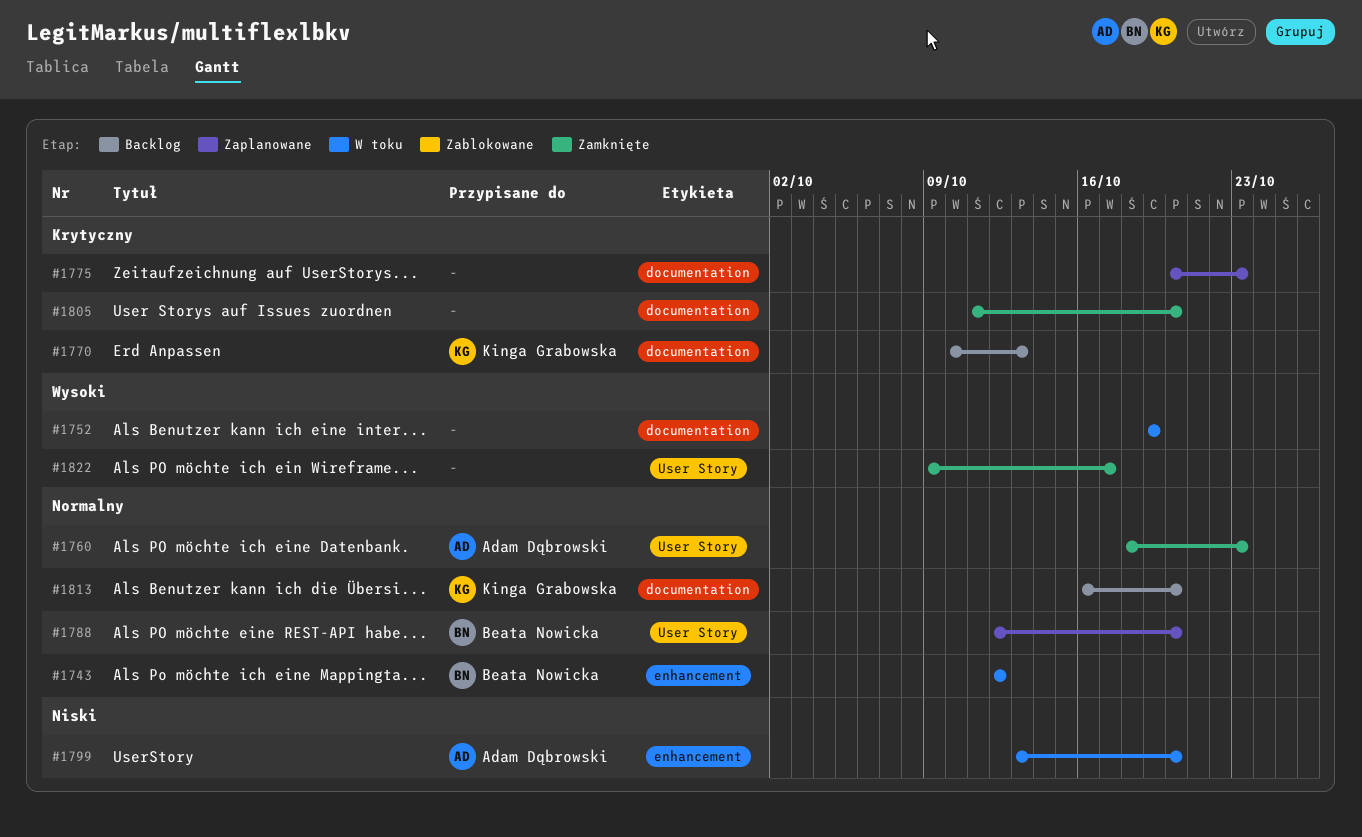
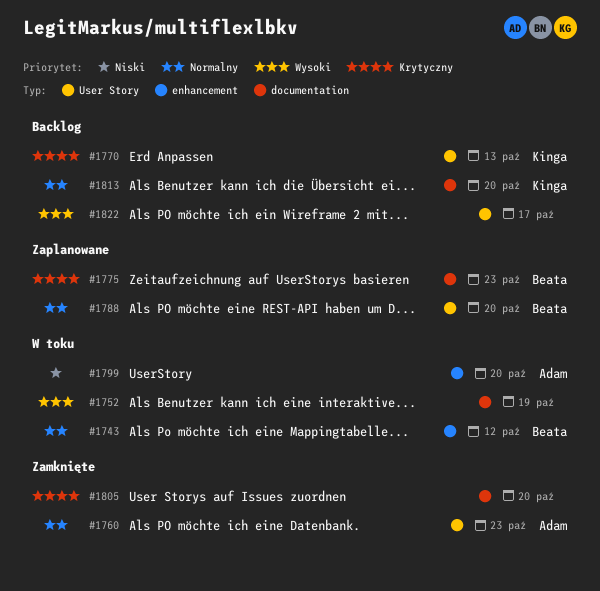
#1770, label: documentation -> User Story
#1775, owner: none -> Beata Nowicka
#1822, status: Zamknięte -> Backlog

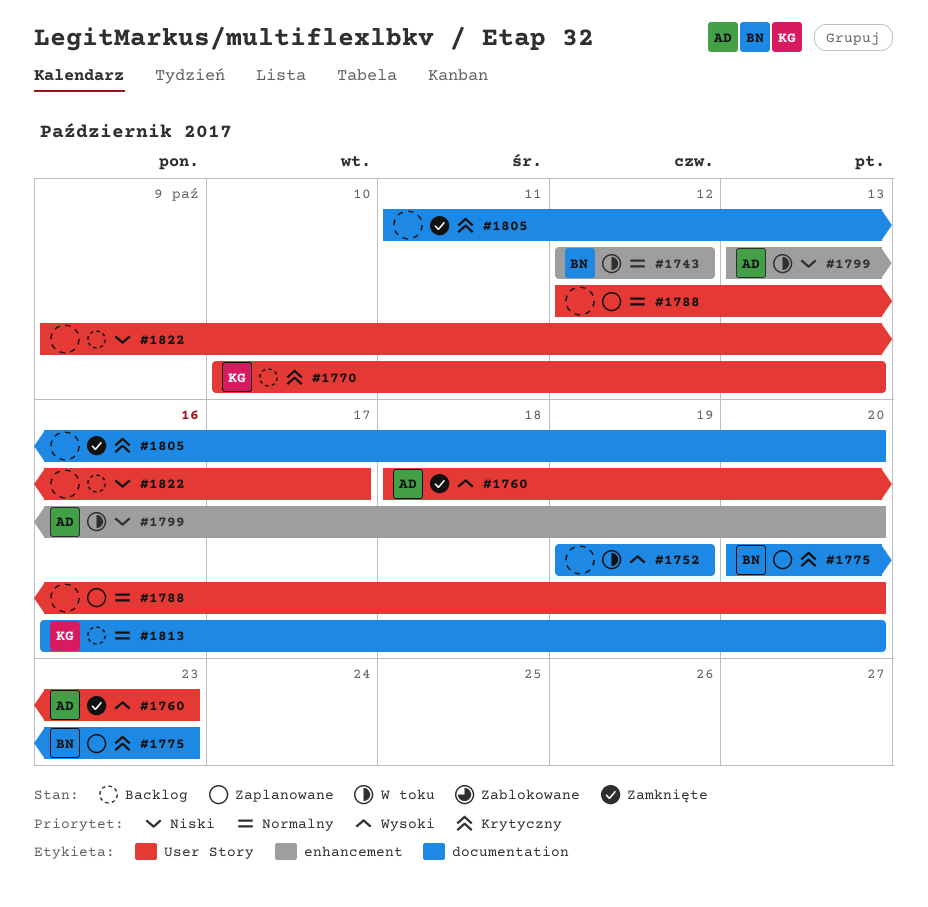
#1760, priority: Normalny -> Wysoki
#1788, owner: Beata -> none
#1822, priority: Wysoki -> Niski

